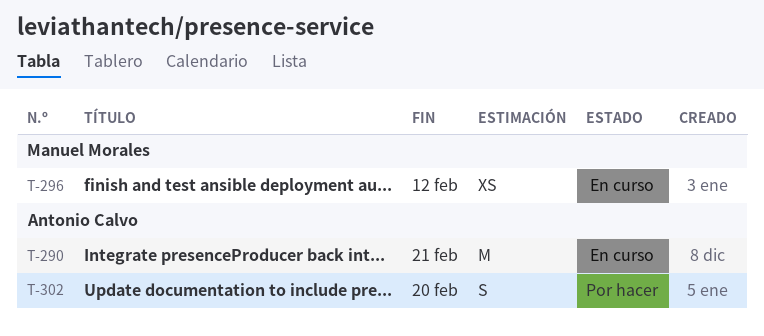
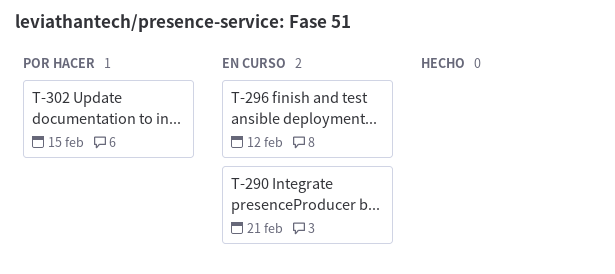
T-302, due: Feb 20 -> Feb 15

